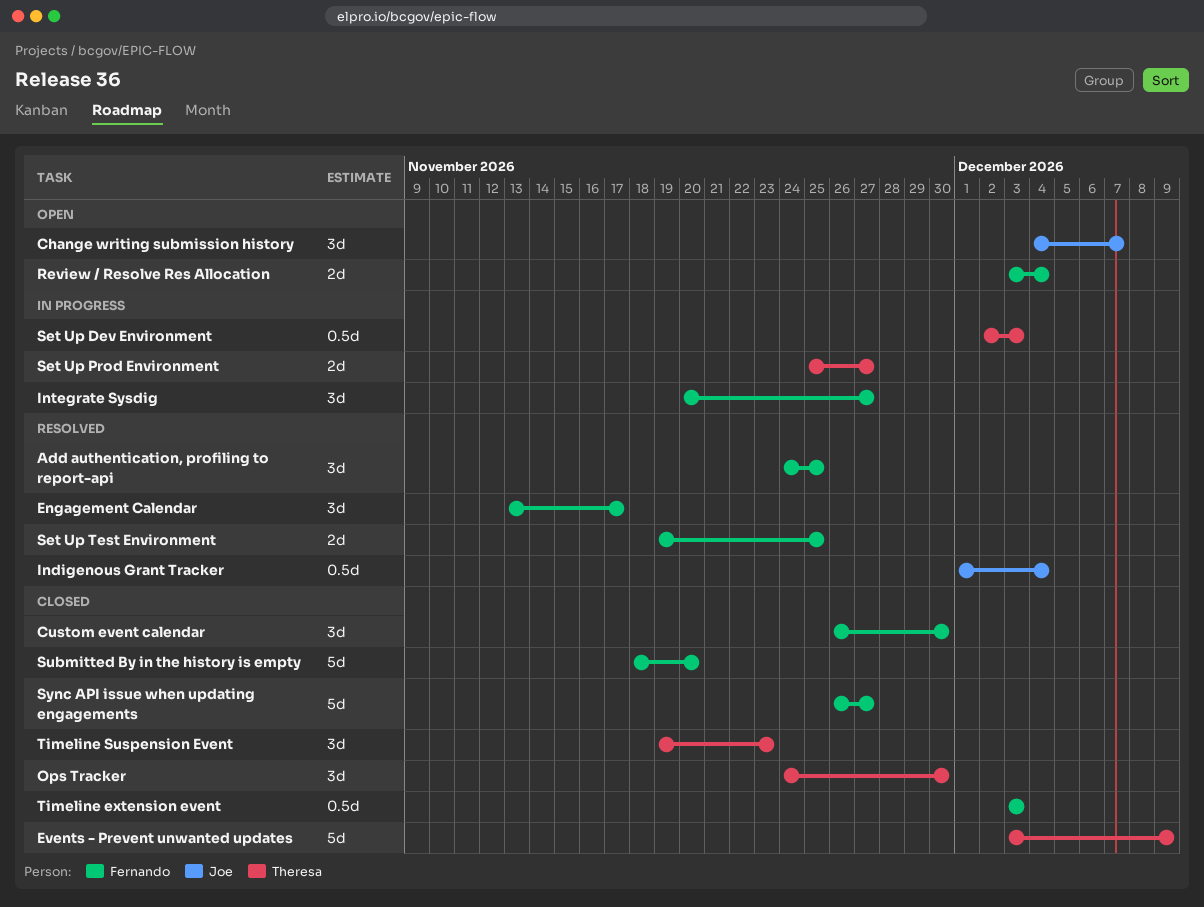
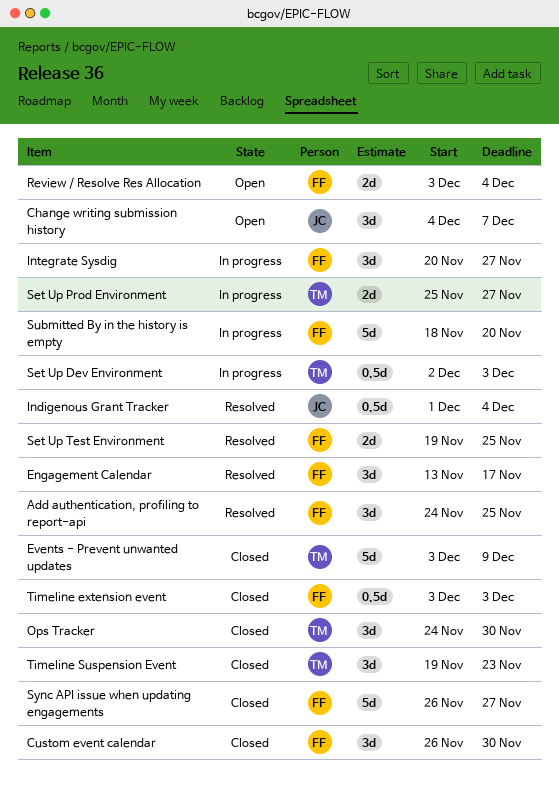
Submitted By in the history is empty, status: Closed -> In progress

